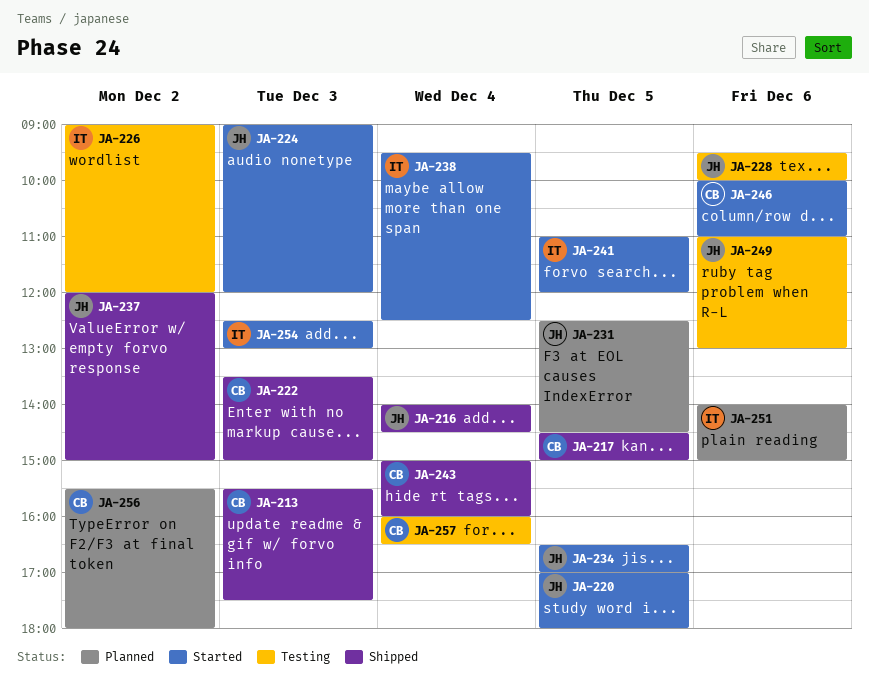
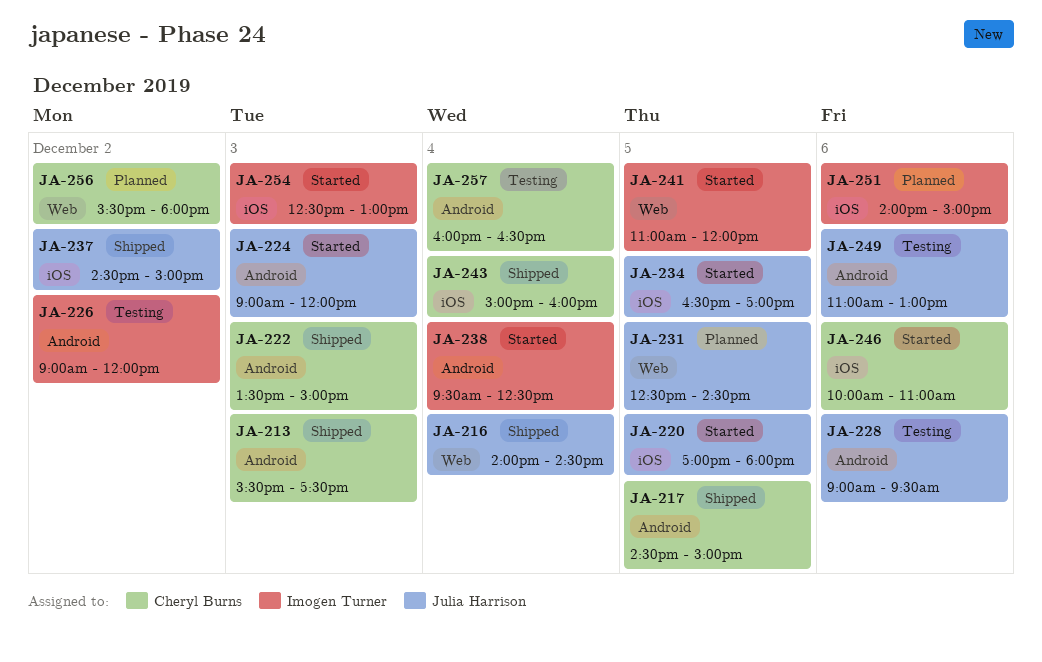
JA-228, begins: 09:30 -> 09:00
JA-228, ends: 10:00 -> 09:30
JA-237, begins: 12:00 -> 14:30

